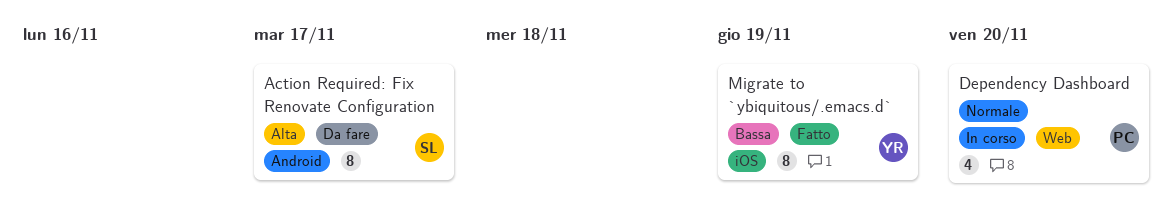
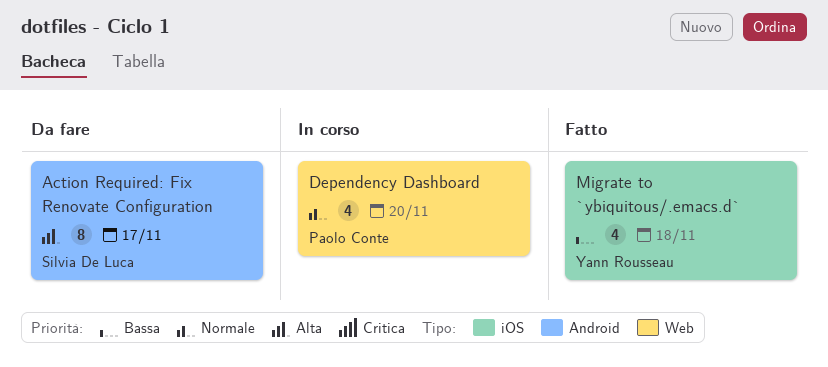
Migrate to `ybiquitous/.emacs.d`, estimate: 8 -> 4
Migrate to `ybiquitous/.emacs.d`, due: Nov 19 -> Nov 18

